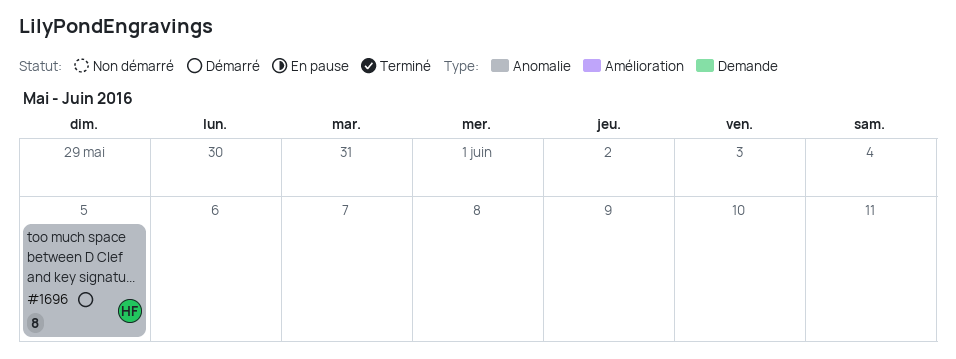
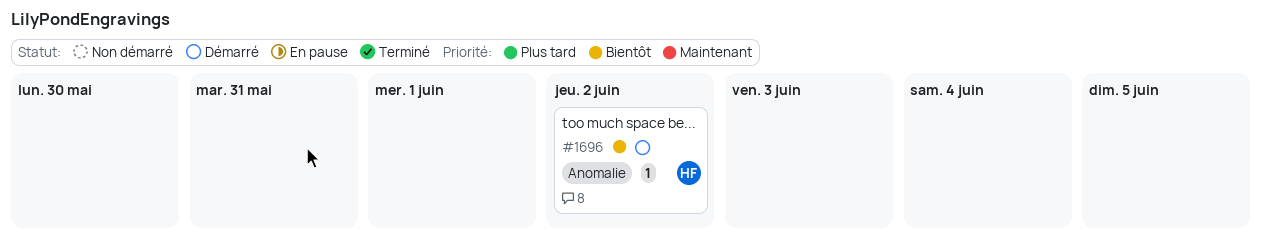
#1696, estimate: 8 -> 1
#1696, due: Jun 5 -> Jun 2

